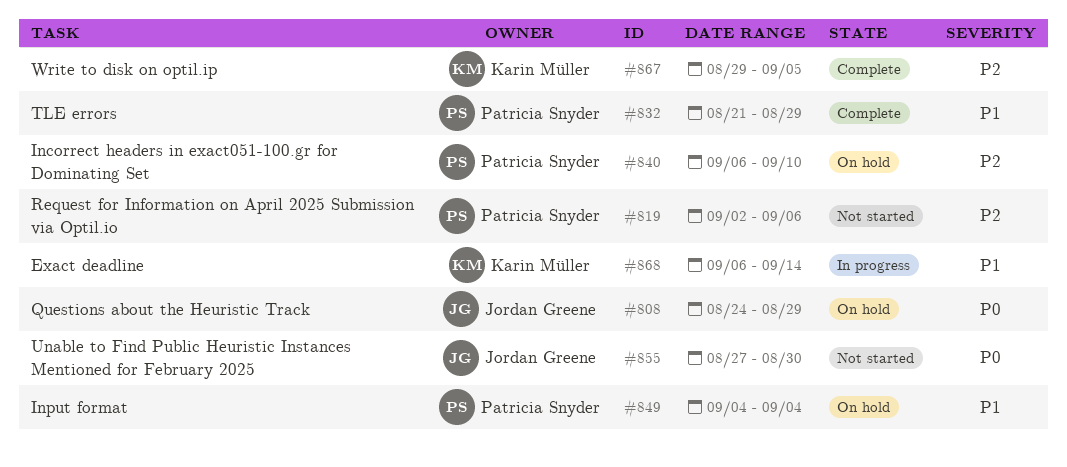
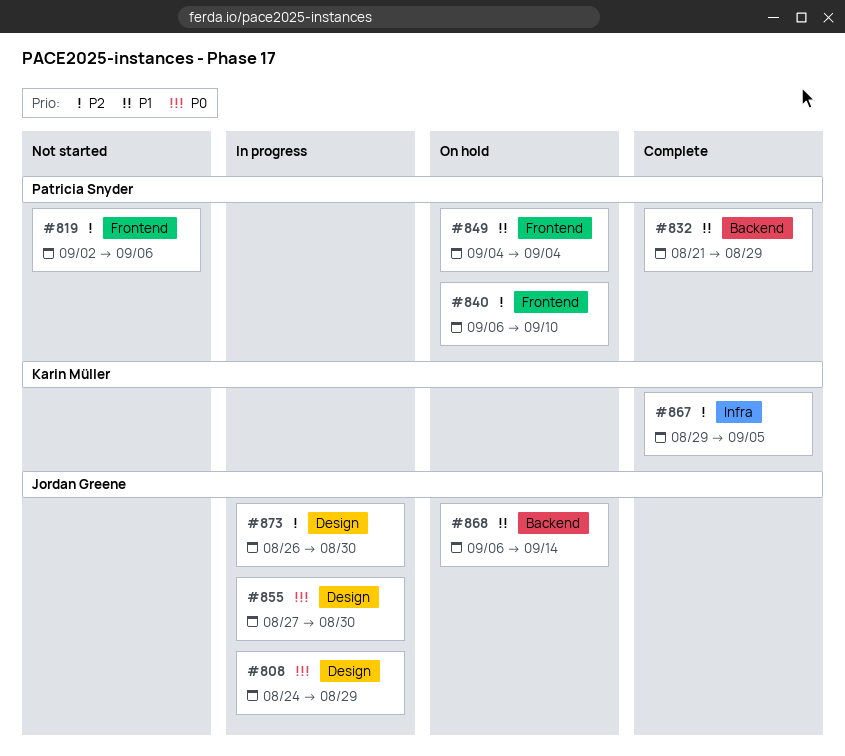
#808, status: On hold -> In progress
#855, status: Not started -> In progress
#868, status: In progress -> On hold
#868, owner: Karin Müller -> Jordan Greene
#873: none -> present

